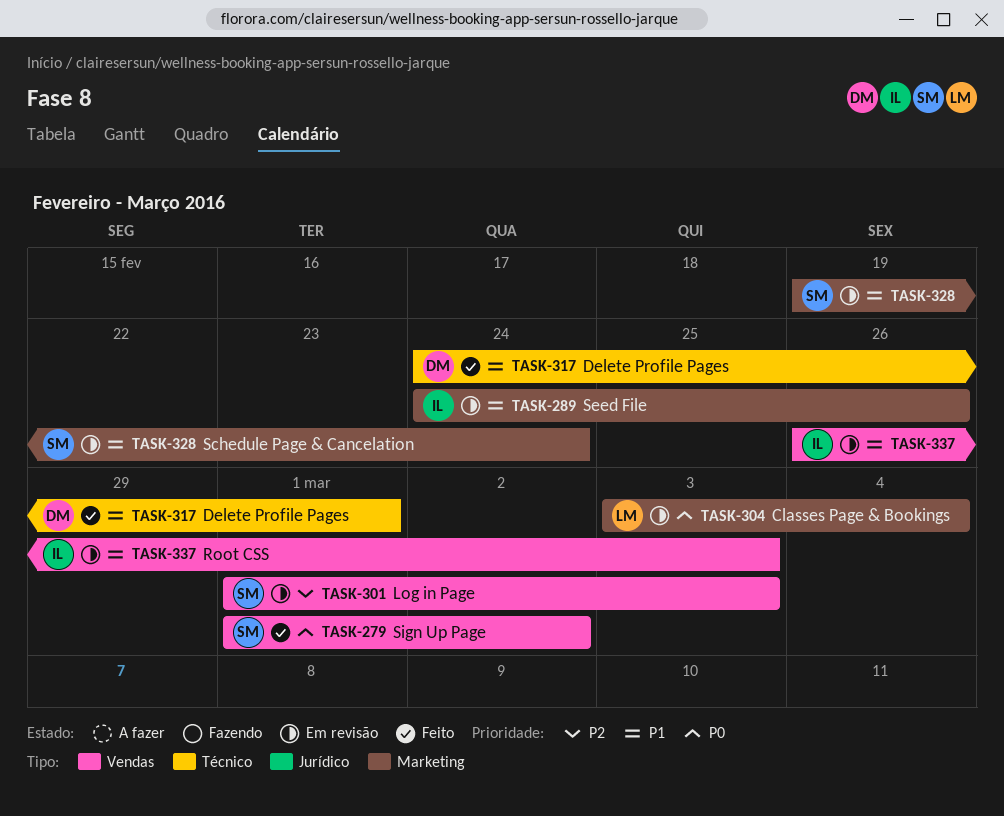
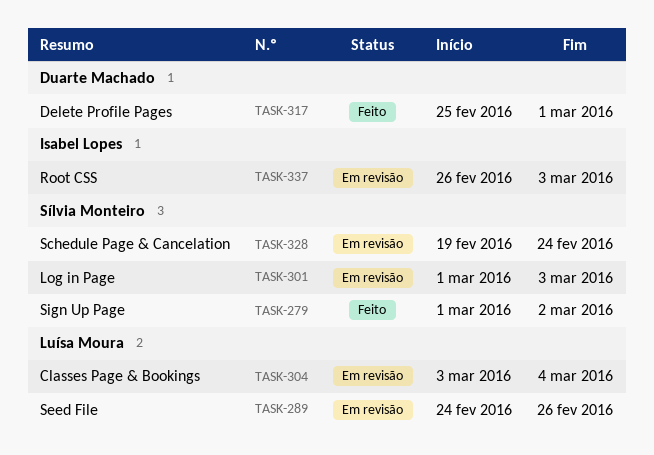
TASK-289, owner: Isabel Lopes -> Luísa Moura
TASK-317, start: Feb 24 -> Feb 25

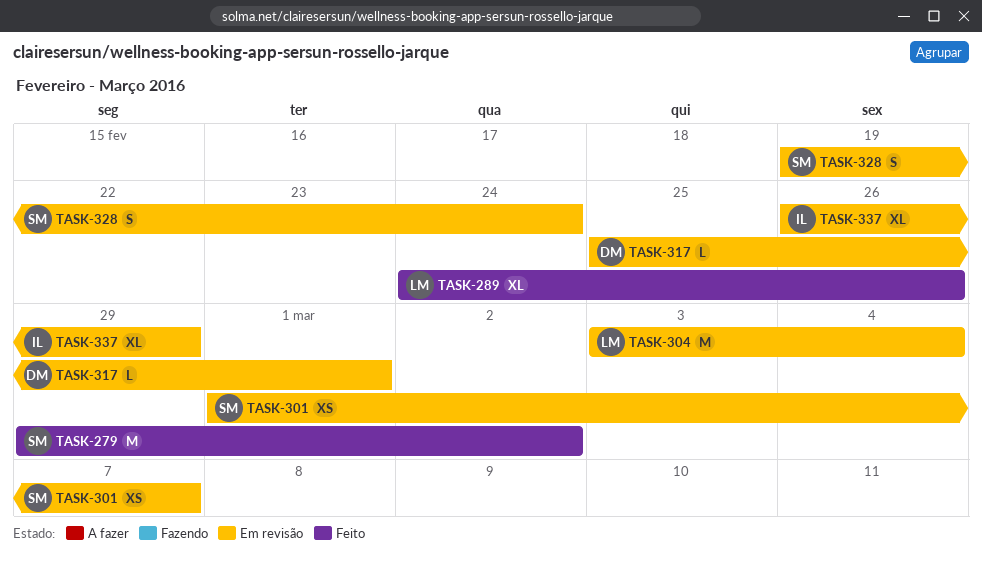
TASK-279, start: Mar 1 -> Feb 29
TASK-289, status: Em revisão -> Feito
TASK-301, due: Mar 3 -> Mar 7
TASK-317, status: Feito -> Em revisão
TASK-337, due: Mar 3 -> Feb 29

